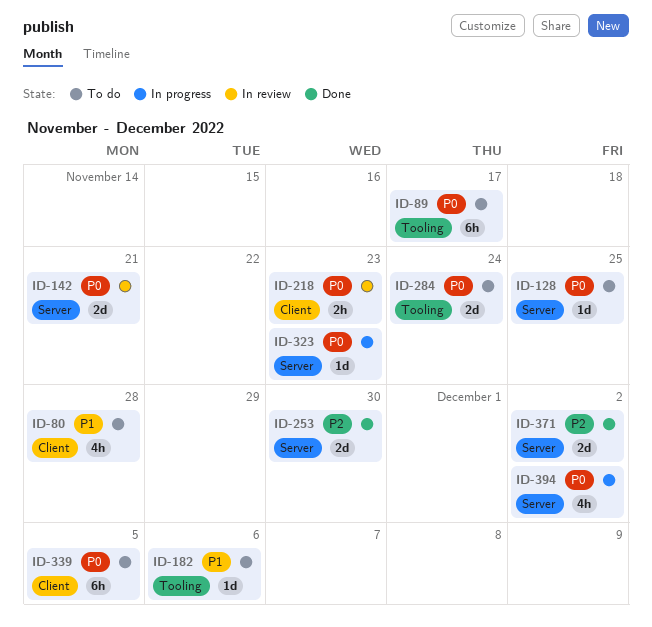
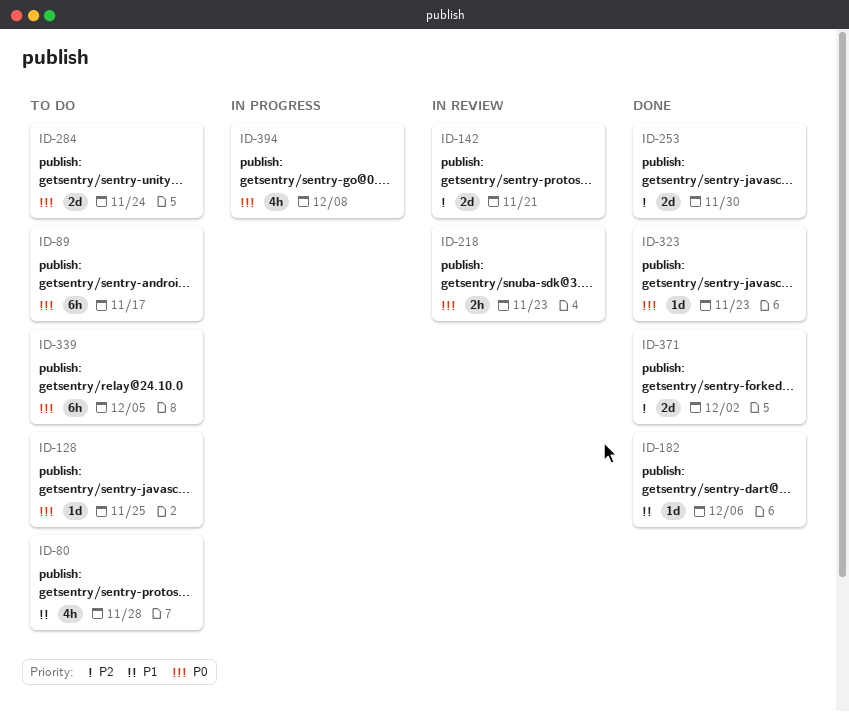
ID-142, priority: P0 -> P2
ID-182, status: To do -> Done
ID-323, status: In progress -> Done
ID-394, due: Dec 2 -> Dec 8

